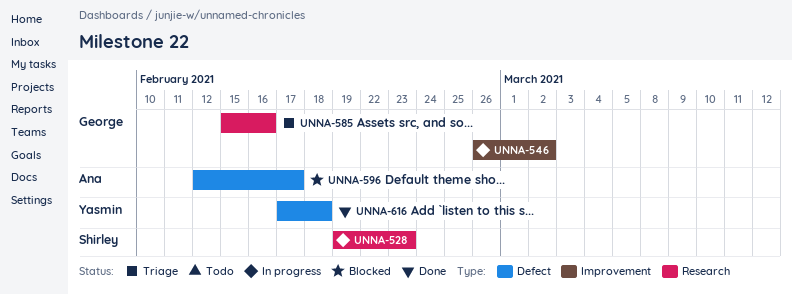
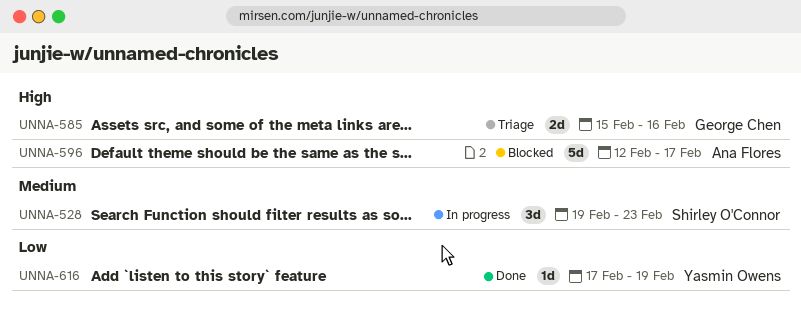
UNNA-546: present -> none
UNNA-616, due: Feb 18 -> Feb 19

